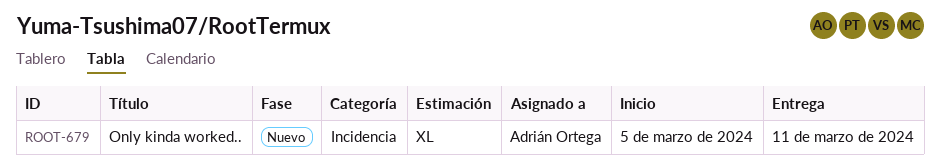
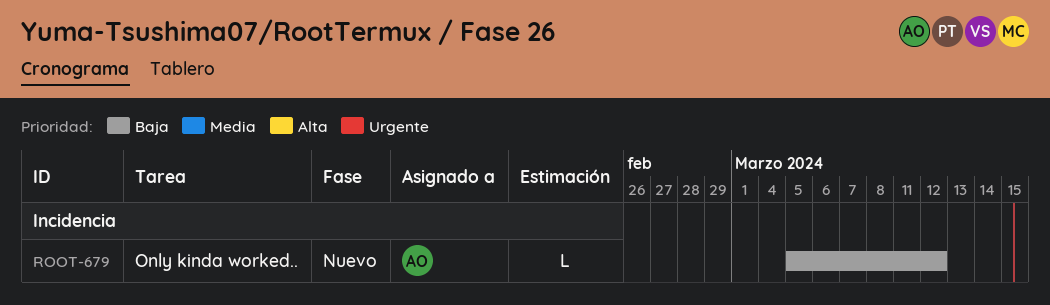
ROOT-679, estimate: XL -> L
ROOT-679, due: Mar 11 -> Mar 12

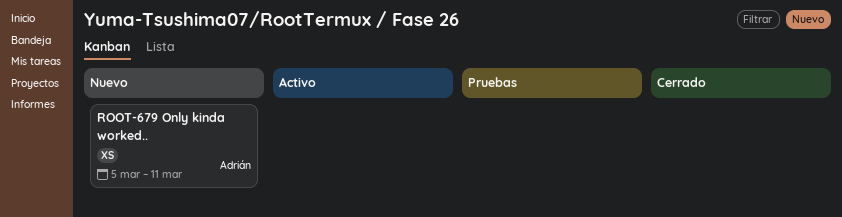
ROOT-679, estimate: L -> XS
ROOT-679, due: Mar 12 -> Mar 11

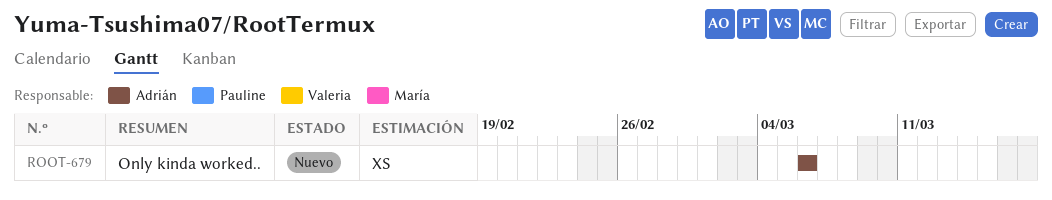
ROOT-679, start: Mar 5 -> Mar 6
ROOT-679, due: Mar 11 -> Mar 6

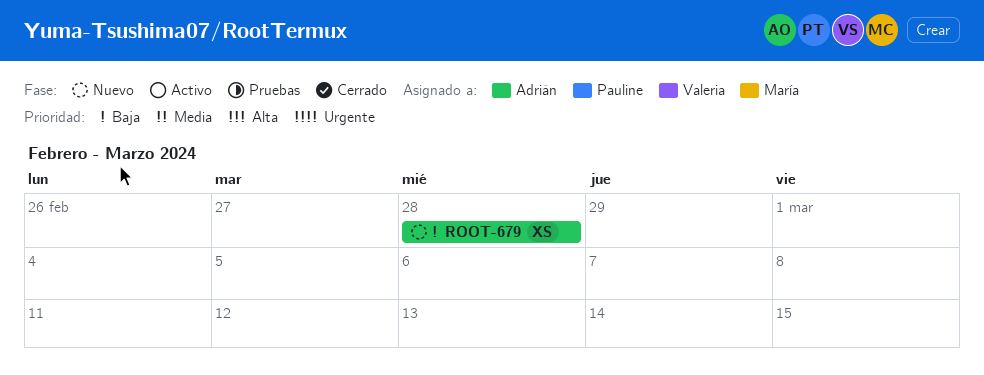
ROOT-679, start: Mar 6 -> Feb 28
ROOT-679, due: Mar 6 -> Feb 28

